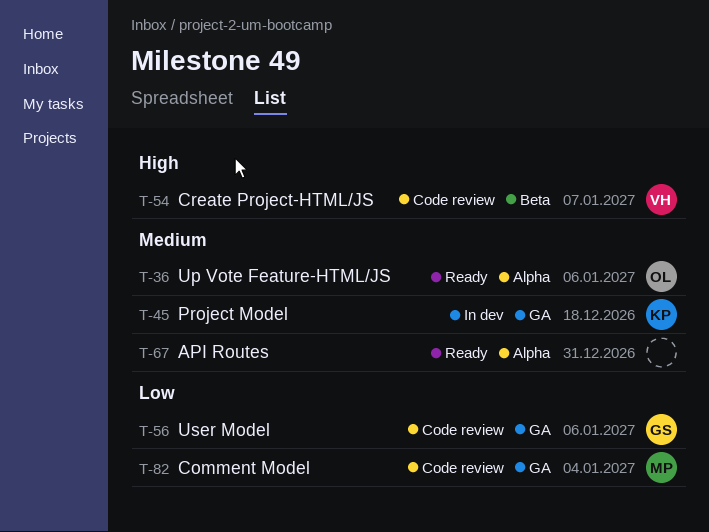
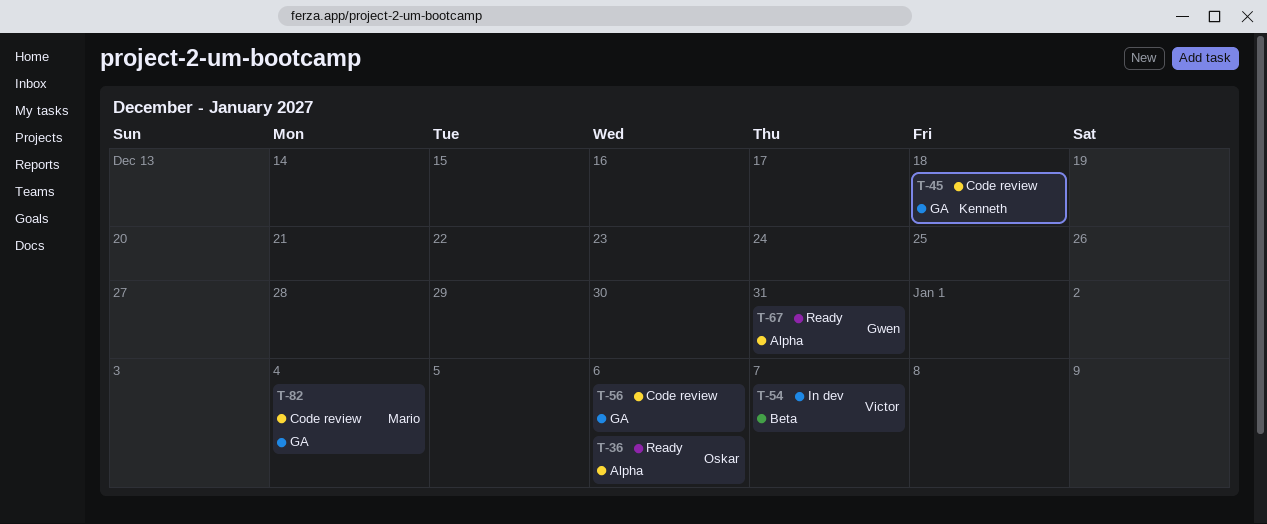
T-45, status: In dev -> Code review
T-54, status: Code review -> In dev
T-56, owner: Gwen -> none
T-67, owner: none -> Gwen

